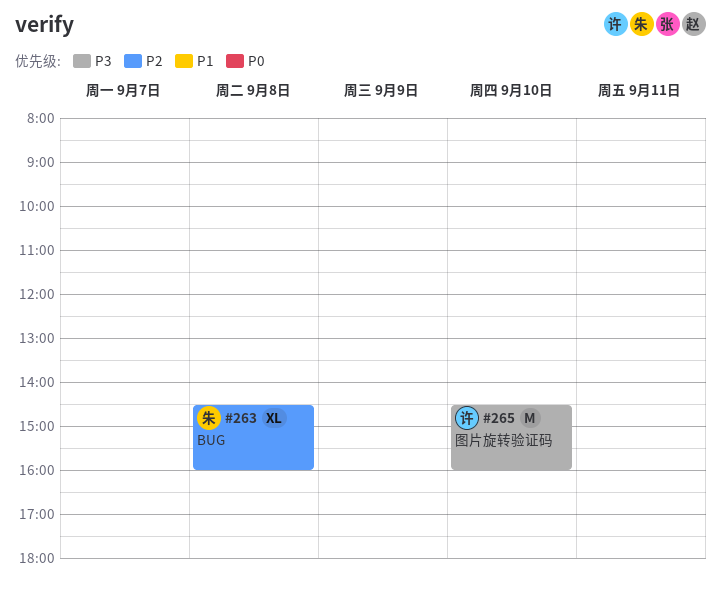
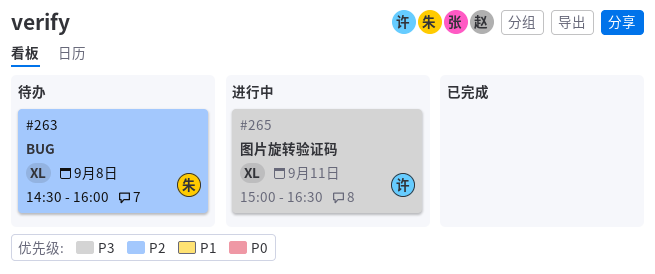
#265, estimate: M -> XL
#265, day: Sep 10 -> Sep 11
#265, begins: 14:30 -> 15:00
#265, ends: 16:00 -> 16:30

